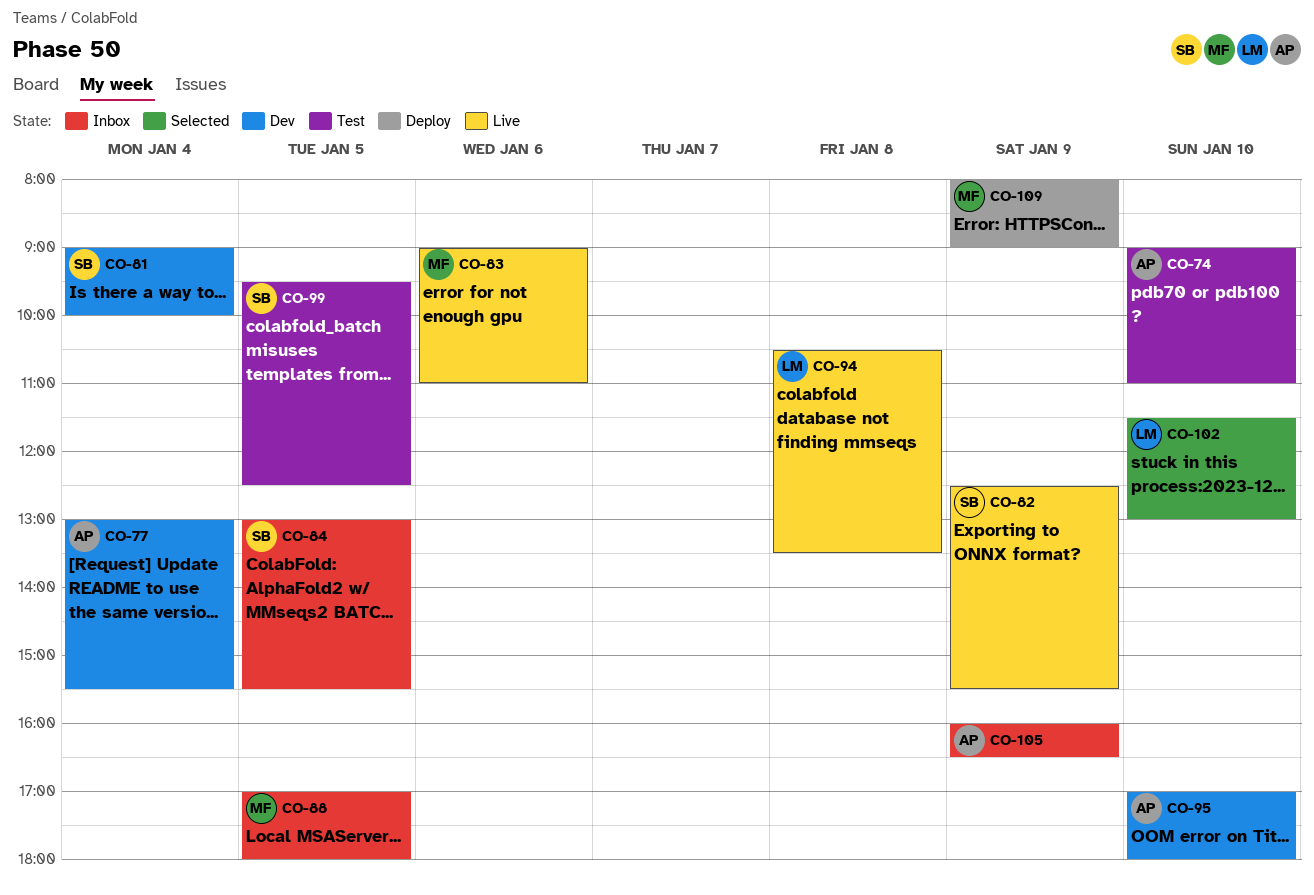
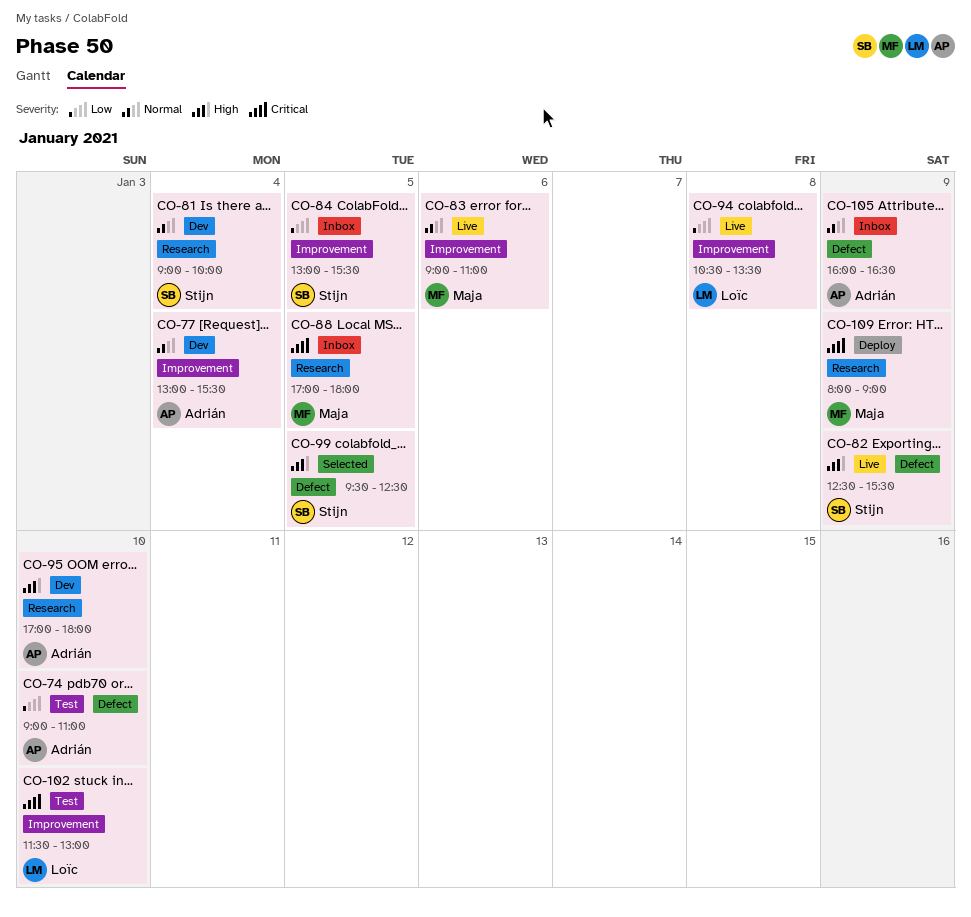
CO-99, status: Test -> Selected
CO-102, status: Selected -> Test

